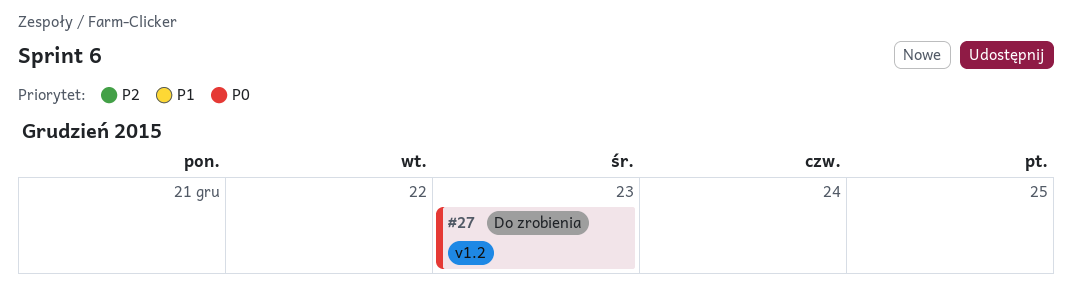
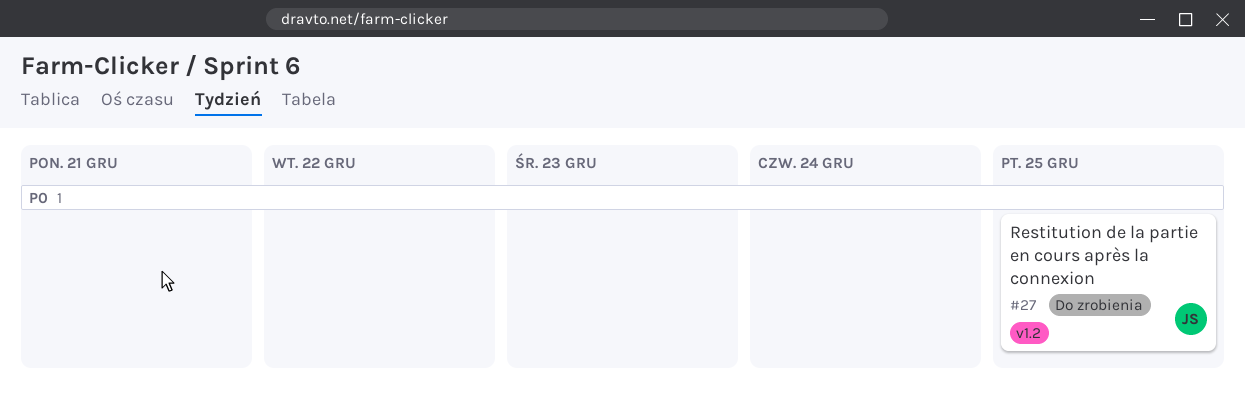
#27, due: Dec 23 -> Dec 25

